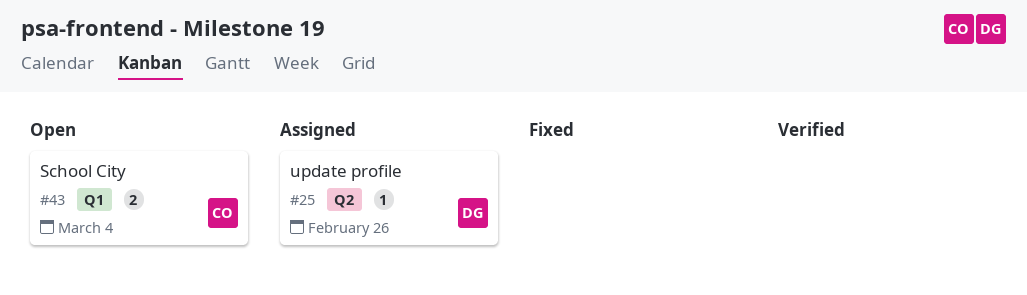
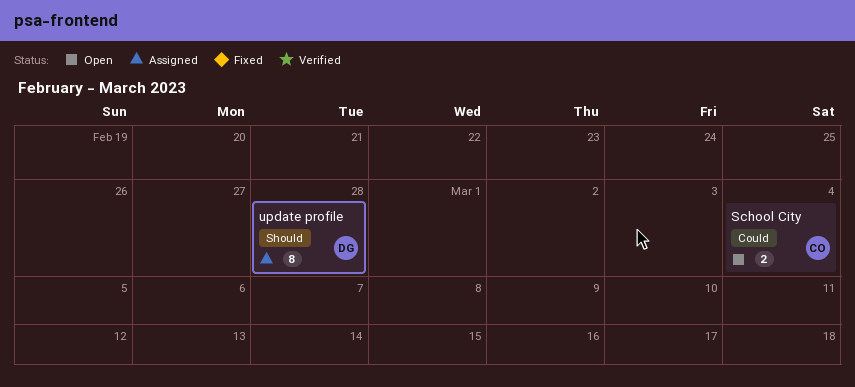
update profile, estimate: 1 -> 8
update profile, due: Feb 26 -> Feb 28

